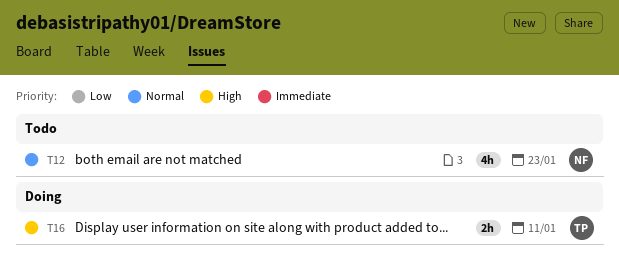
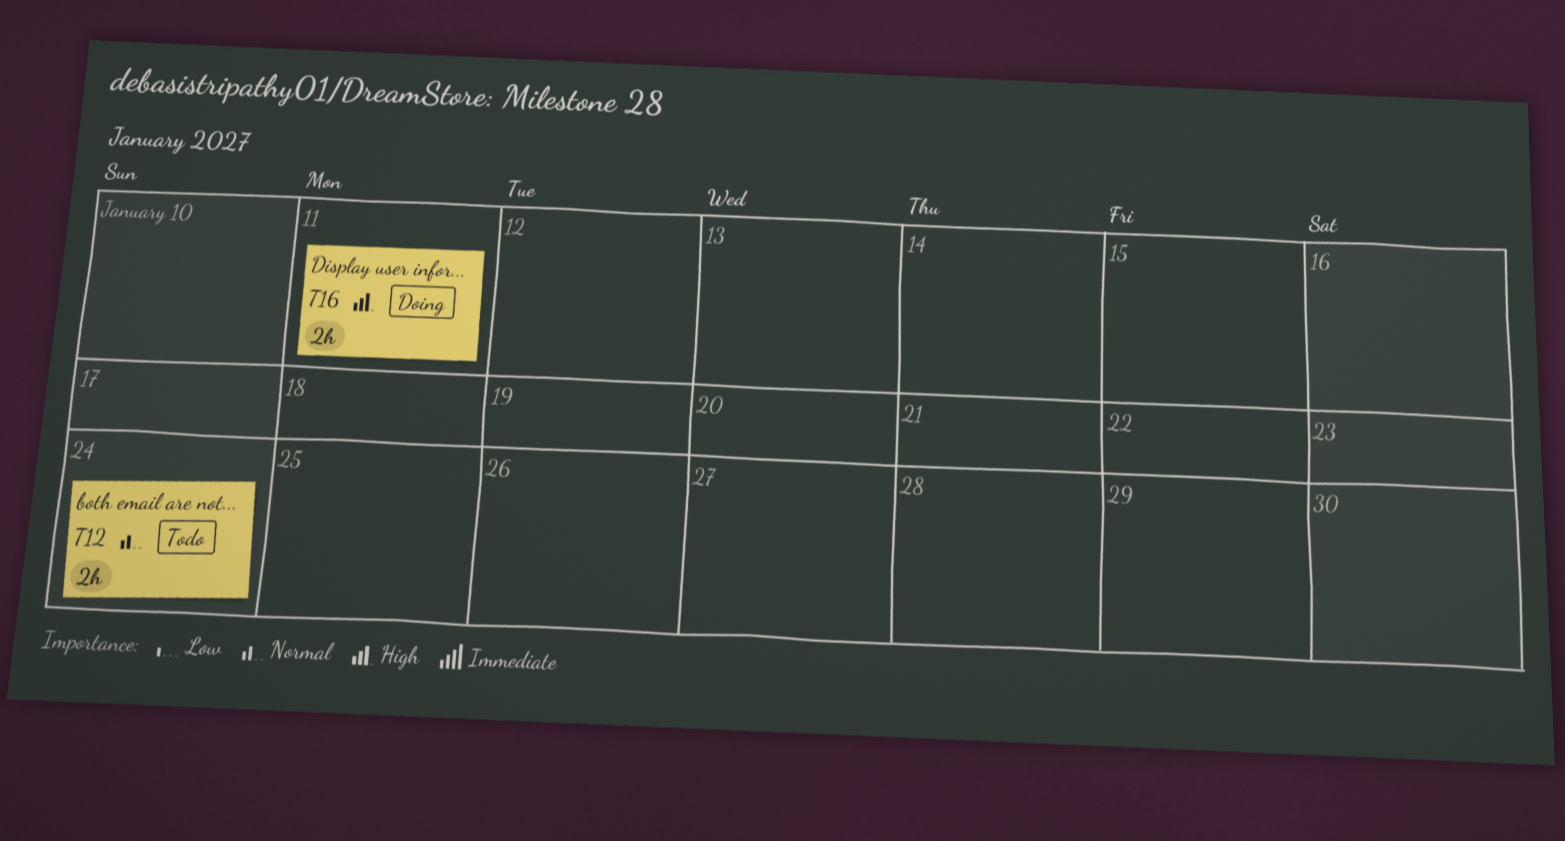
T12, estimate: 4h -> 2h
T12, due: Jan 23 -> Jan 24

